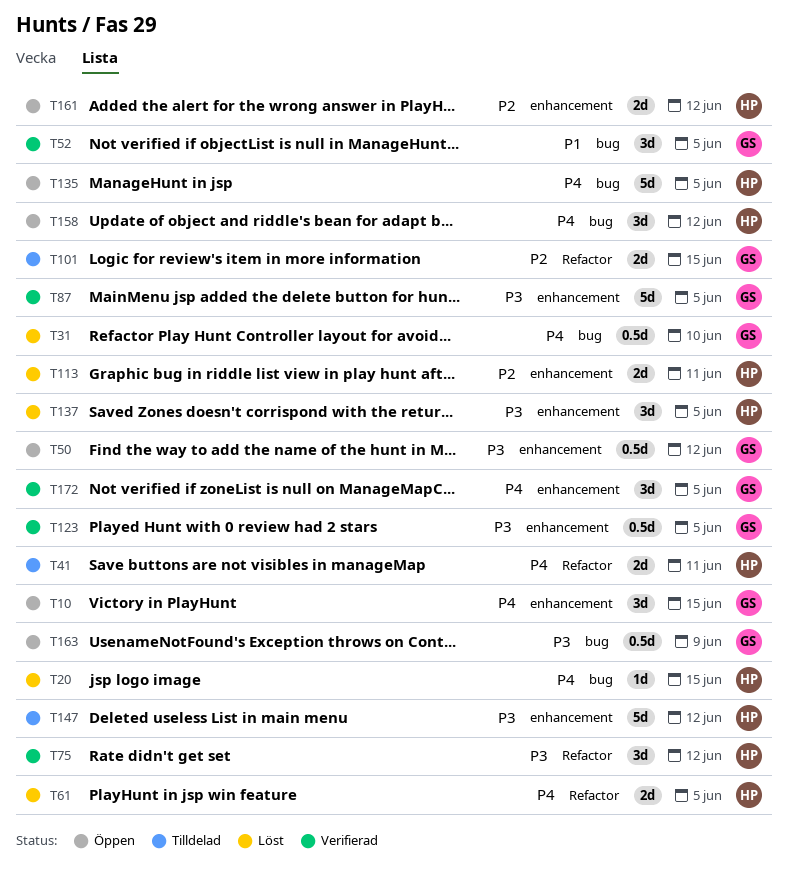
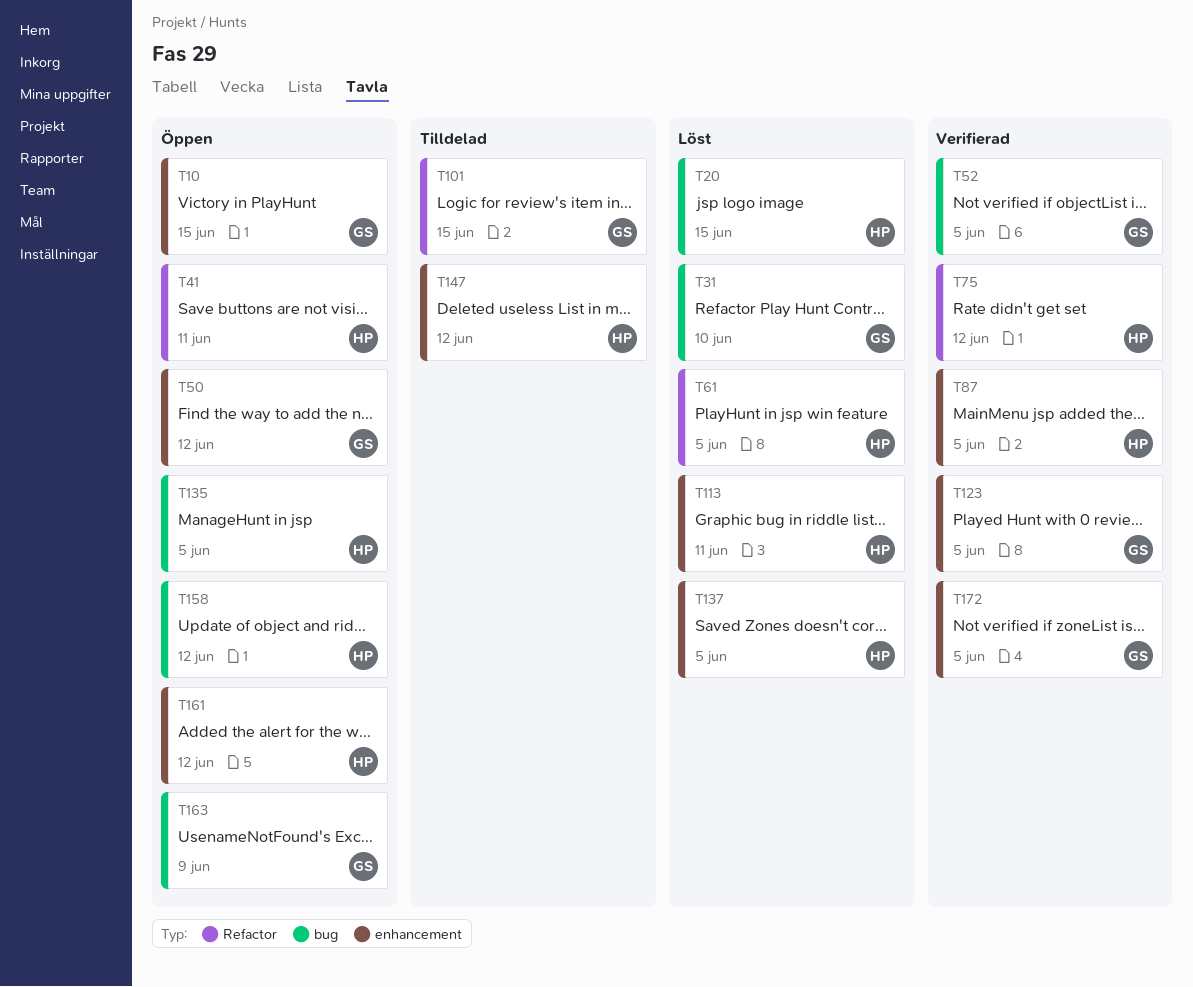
T41, status: Tilldelad -> Öppen
T87, owner: GS -> HP

